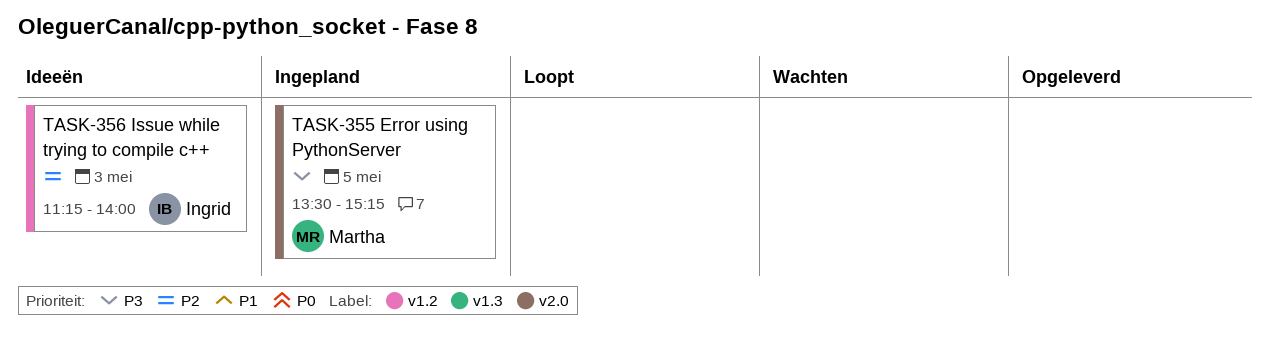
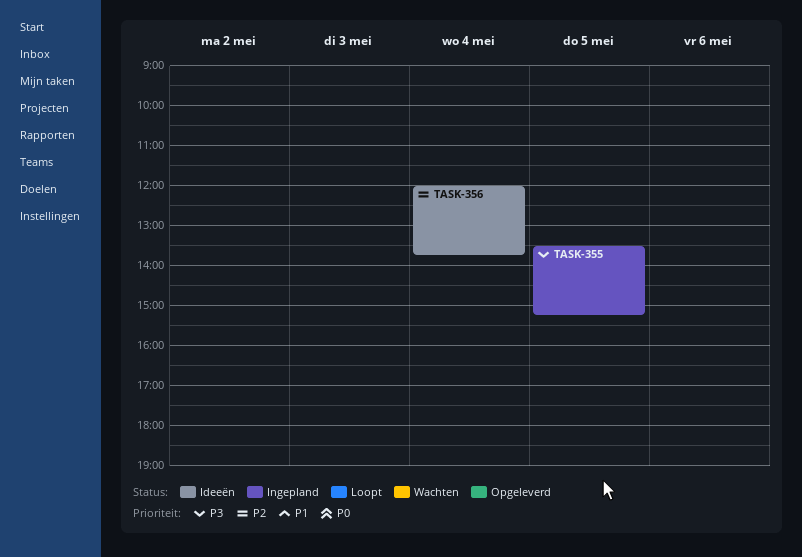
TASK-356, day: May 3 -> May 4
TASK-356, begins: 11:15 -> 12:00
TASK-356, ends: 14:00 -> 13:45

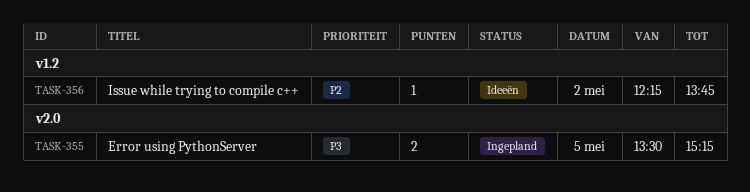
TASK-356, day: May 4 -> May 2
TASK-356, begins: 12:00 -> 12:15

